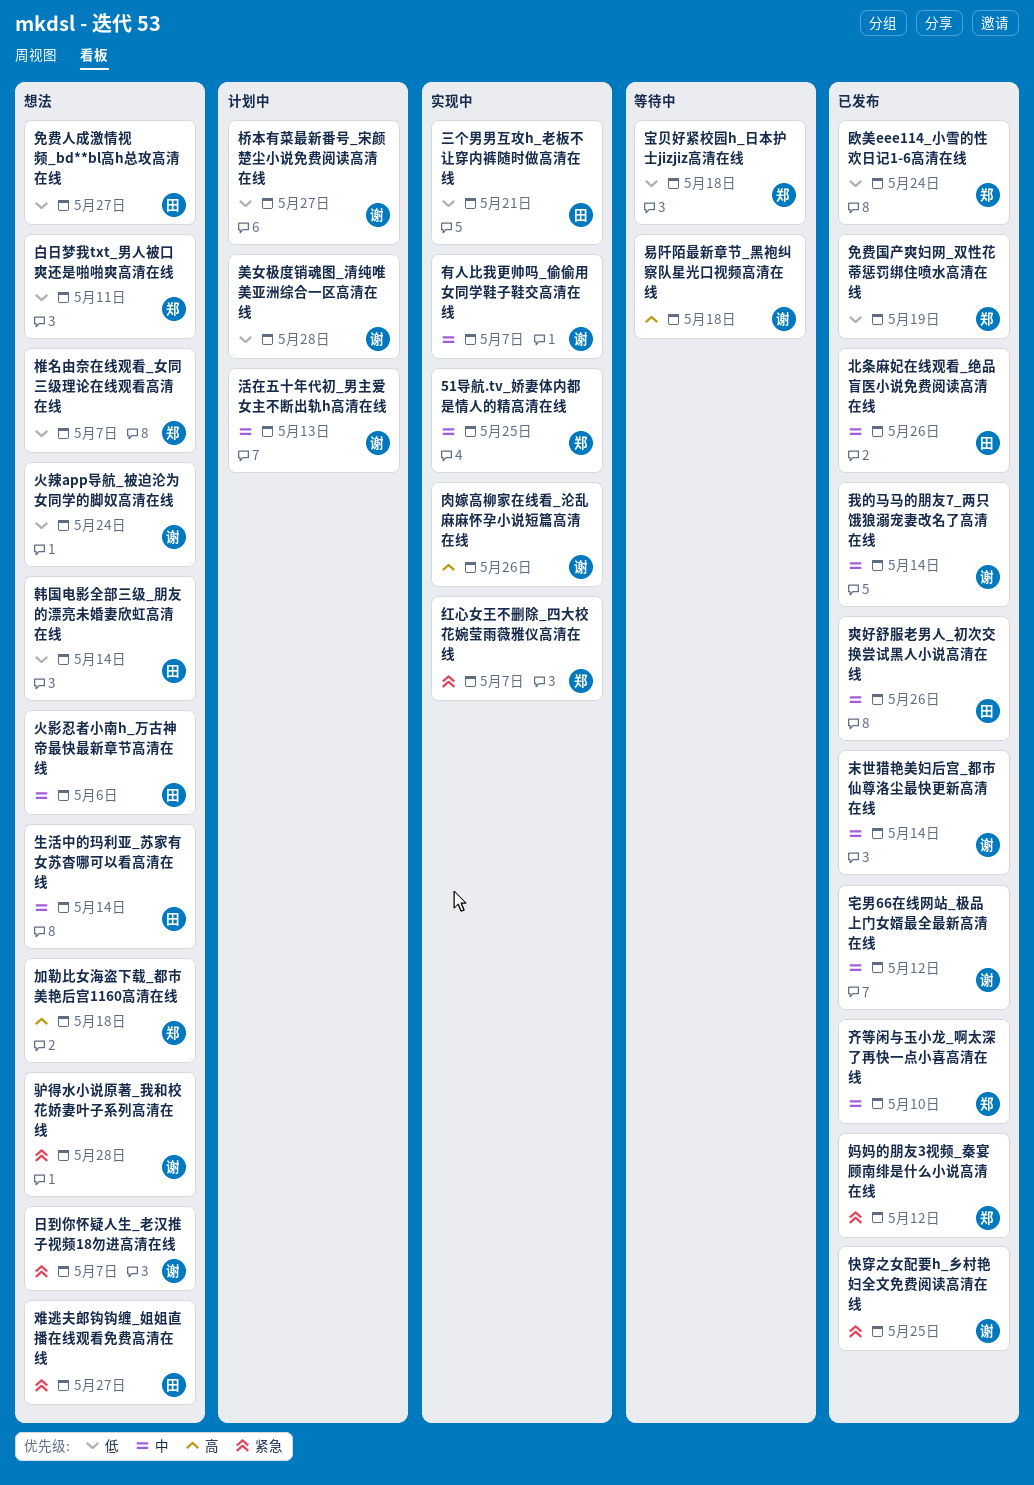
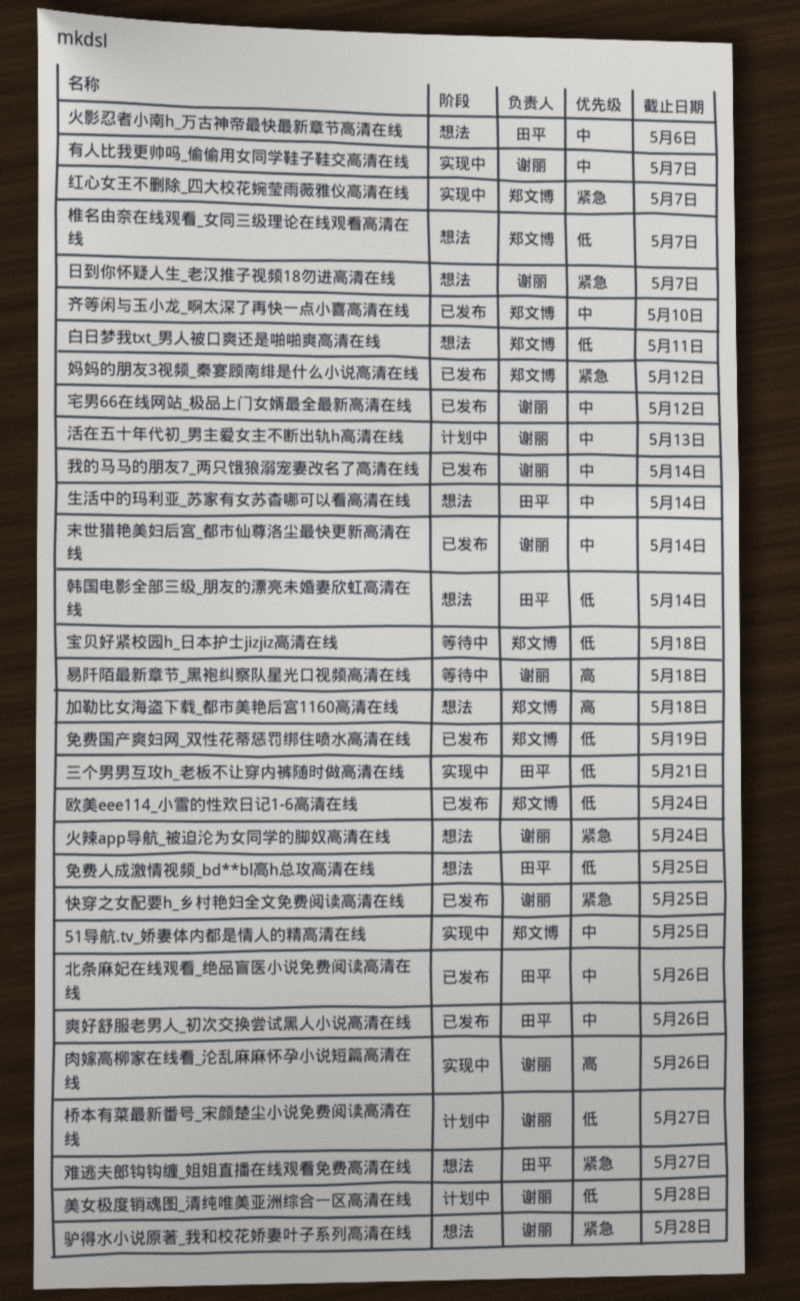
免费人成激情视频_bd**bl高h总攻高清在线, due: May 27 -> May 25
火辣app导航_被迫沦为女同学的脚奴高清在线, priority: 低 -> 紧急

